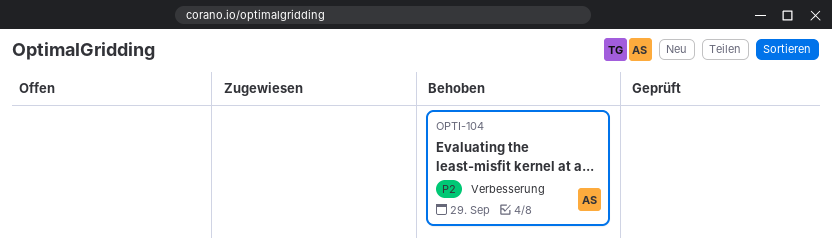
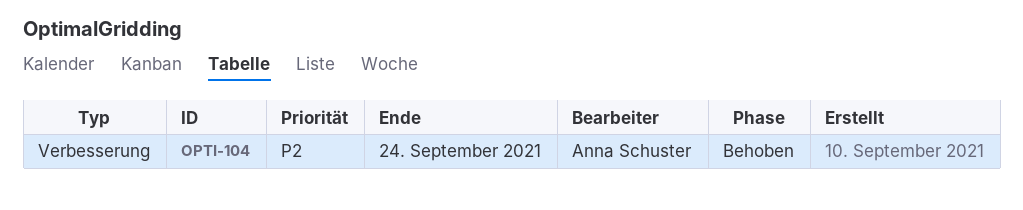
OPTI-104, due: Sep 29 -> Sep 24

